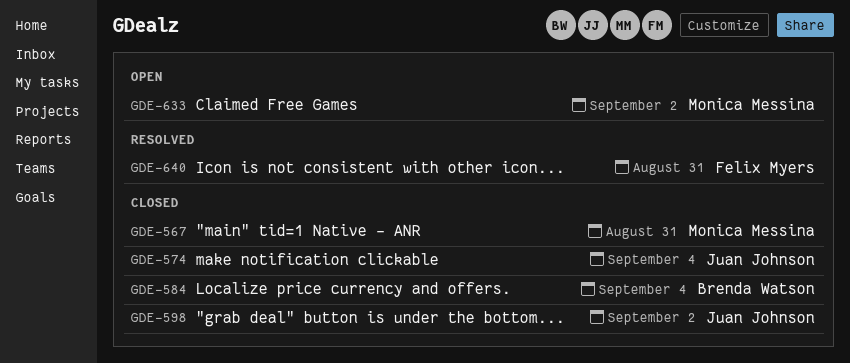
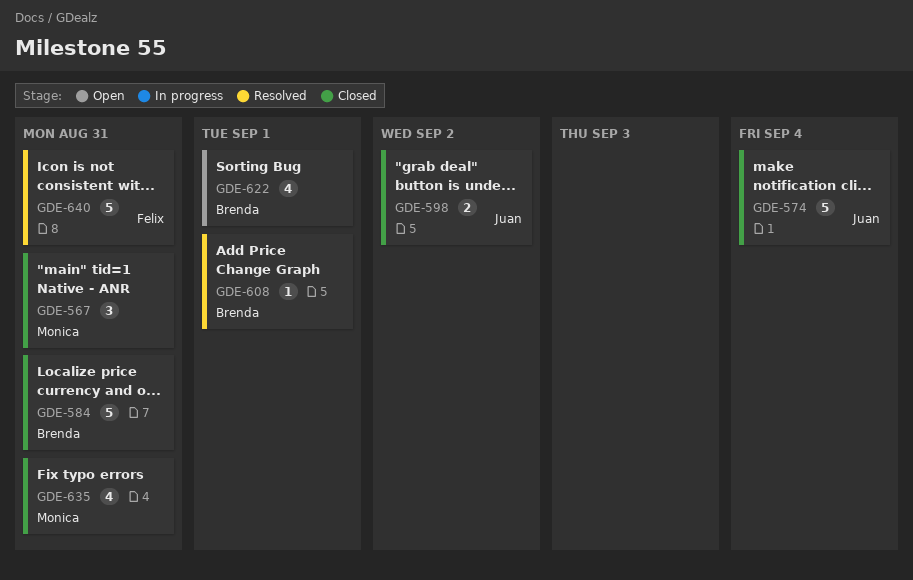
GDE-584, due: Sep 4 -> Aug 31
GDE-608: none -> present
GDE-622: none -> present
GDE-633: present -> none
GDE-635: none -> present

